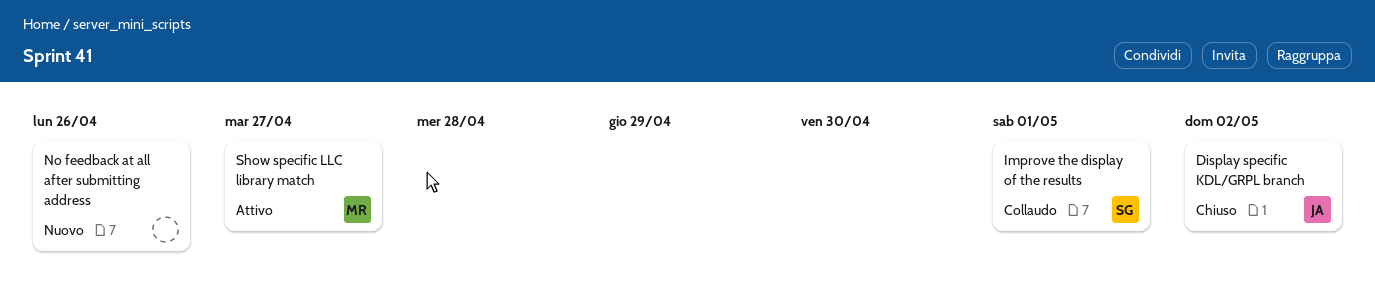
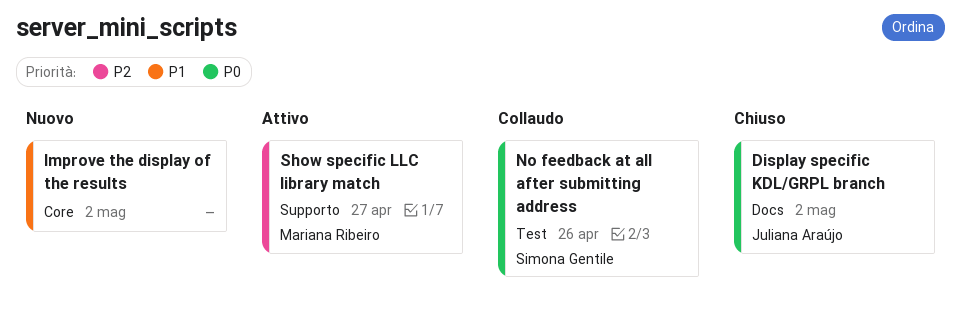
Improve the display of the results, status: Collaudo -> Nuovo
Improve the display of the results, owner: Simona Gentile -> none
Improve the display of the results, due: May 1 -> May 2
No feedback at all after submitting address, status: Nuovo -> Collaudo
No feedback at all after submitting address, owner: none -> Simona Gentile

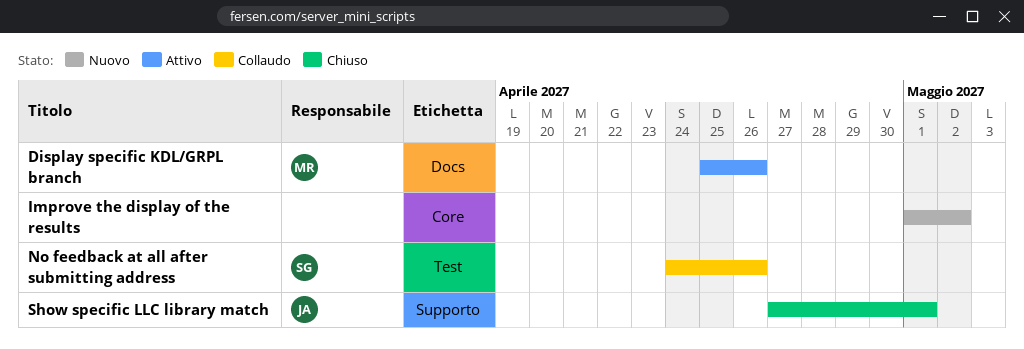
Display specific KDL/GRPL branch, status: Chiuso -> Attivo
Display specific KDL/GRPL branch, owner: Juliana Araújo -> Mariana Ribeiro
Display specific KDL/GRPL branch, due: May 2 -> Apr 26
Show specific LLC library match, status: Attivo -> Chiuso
Show specific LLC library match, owner: Mariana Ribeiro -> Juliana Araújo
Show specific LLC library match, due: Apr 27 -> May 1

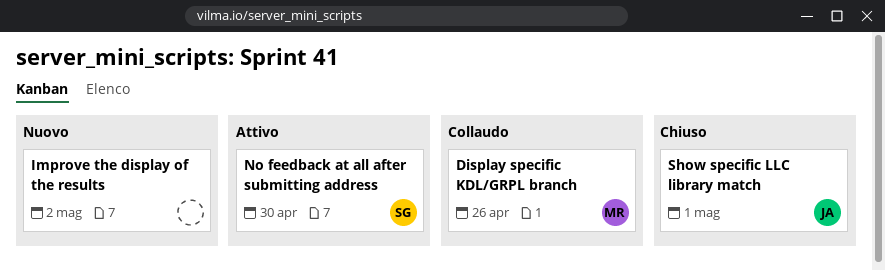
Display specific KDL/GRPL branch, status: Attivo -> Collaudo
No feedback at all after submitting address, status: Collaudo -> Attivo
No feedback at all after submitting address, due: Apr 26 -> Apr 30

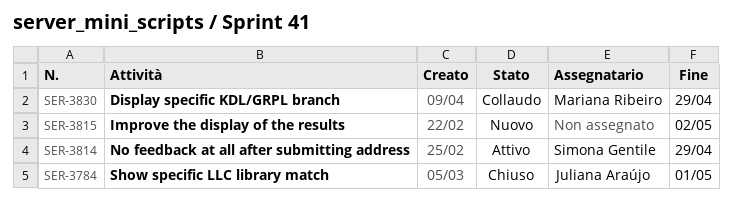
Display specific KDL/GRPL branch, due: Apr 26 -> Apr 29
No feedback at all after submitting address, due: Apr 30 -> Apr 29

